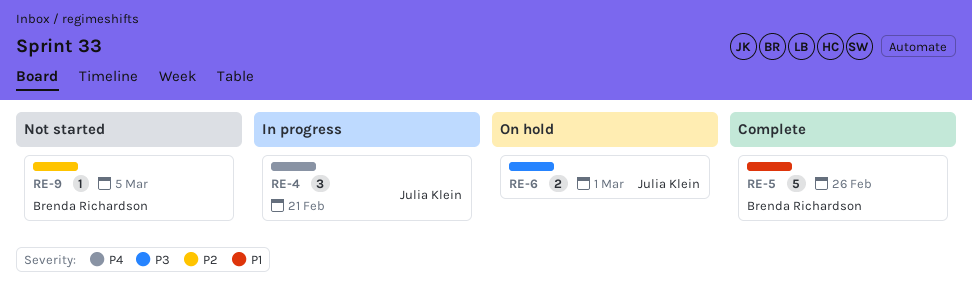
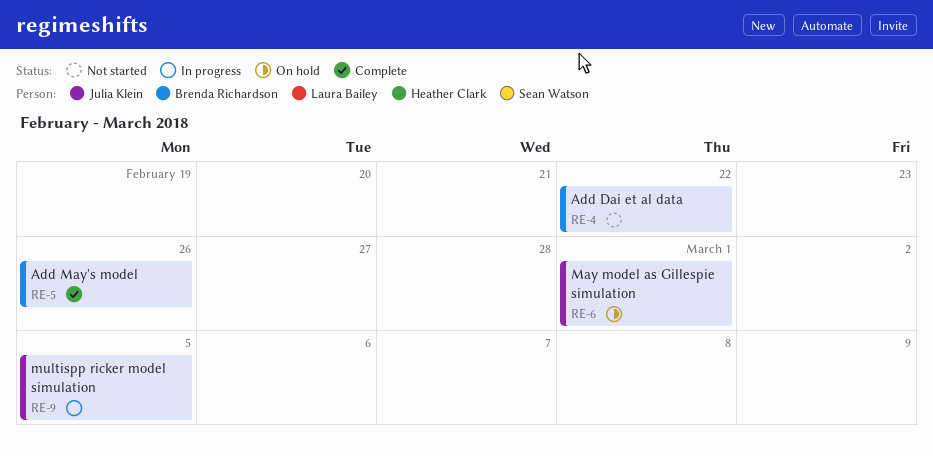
RE-4, status: In progress -> Not started
RE-4, owner: Julia Klein -> Brenda Richardson
RE-4, due: Feb 21 -> Feb 22
RE-9, status: Not started -> In progress
RE-9, owner: Brenda Richardson -> Julia Klein

